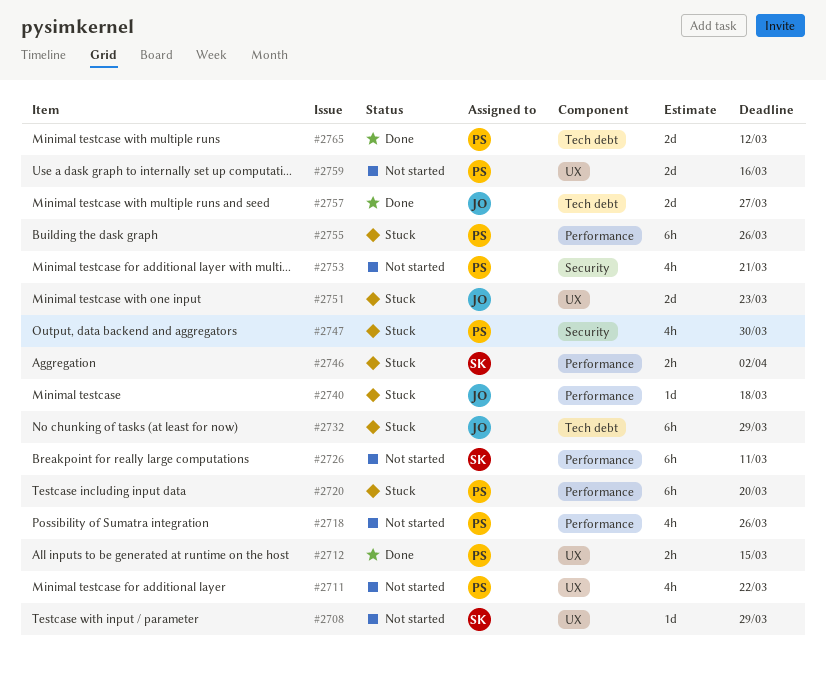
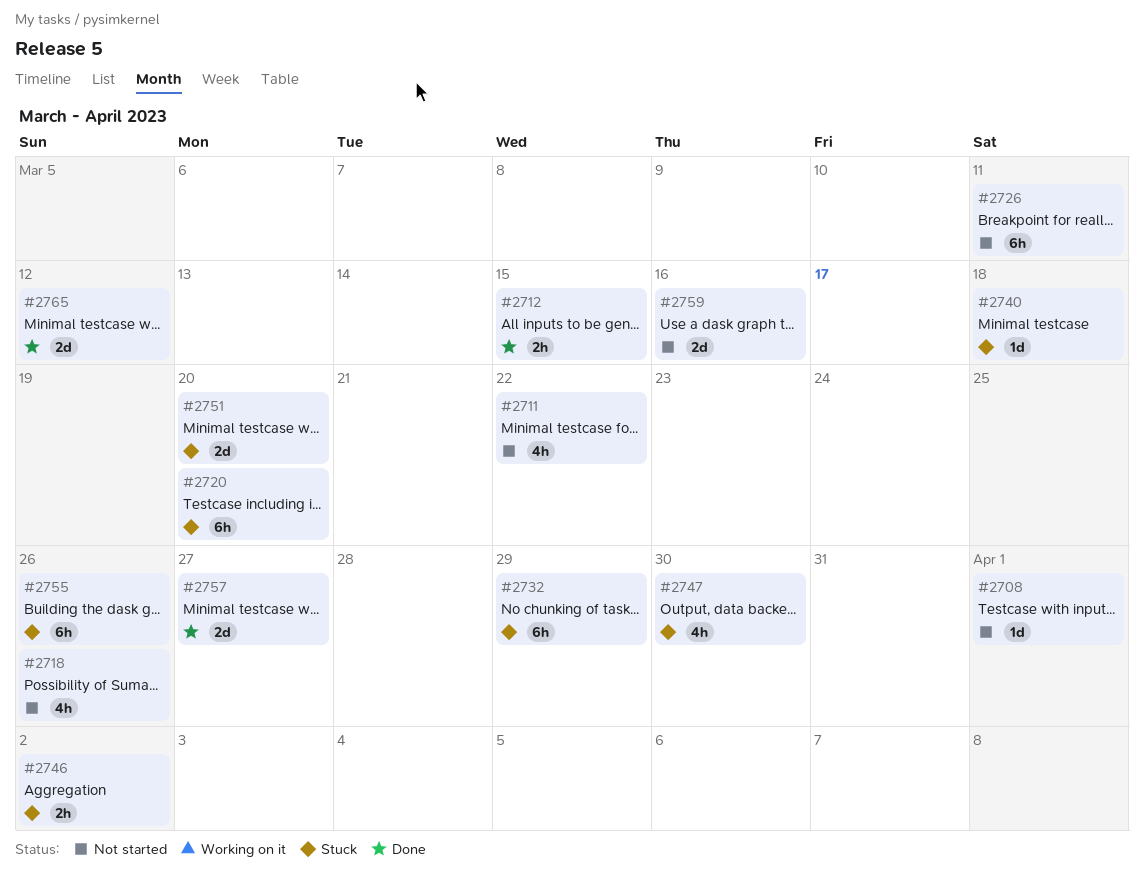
#2708, due: Mar 29 -> Apr 1
#2751, due: Mar 23 -> Mar 20
#2753: present -> none

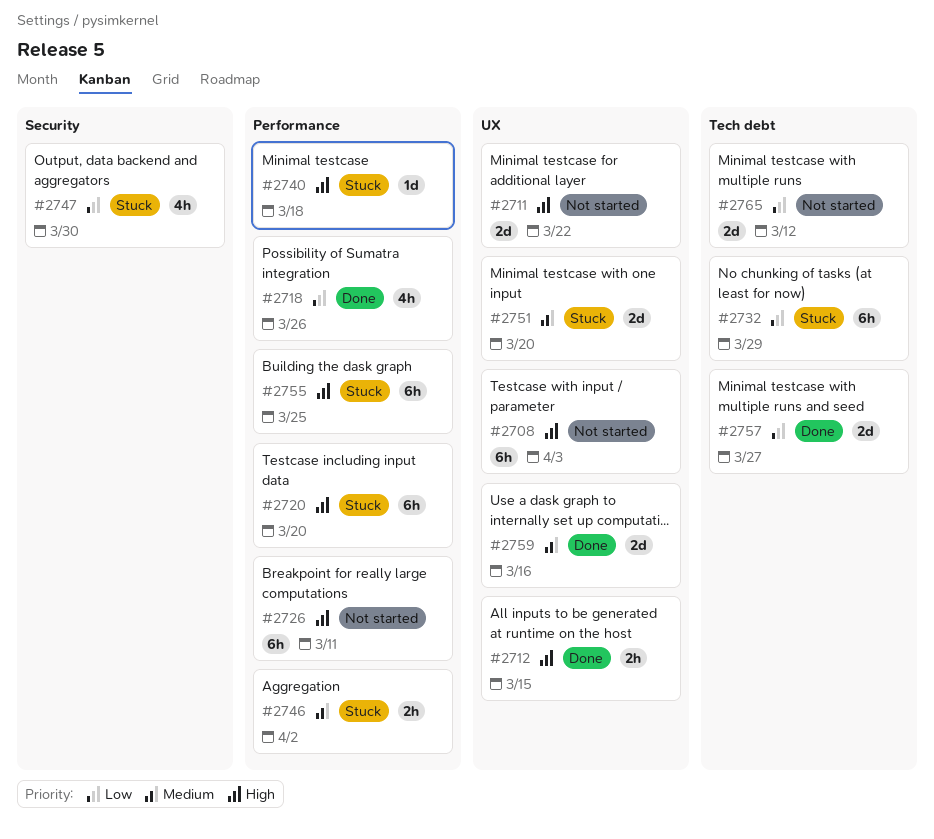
#2708, estimate: 1d -> 6h
#2708, due: Apr 1 -> Apr 3
#2711, estimate: 4h -> 2d
#2718, status: Not started -> Done
#2755, due: Mar 26 -> Mar 25
#2759, status: Not started -> Done
#2765, status: Done -> Not started

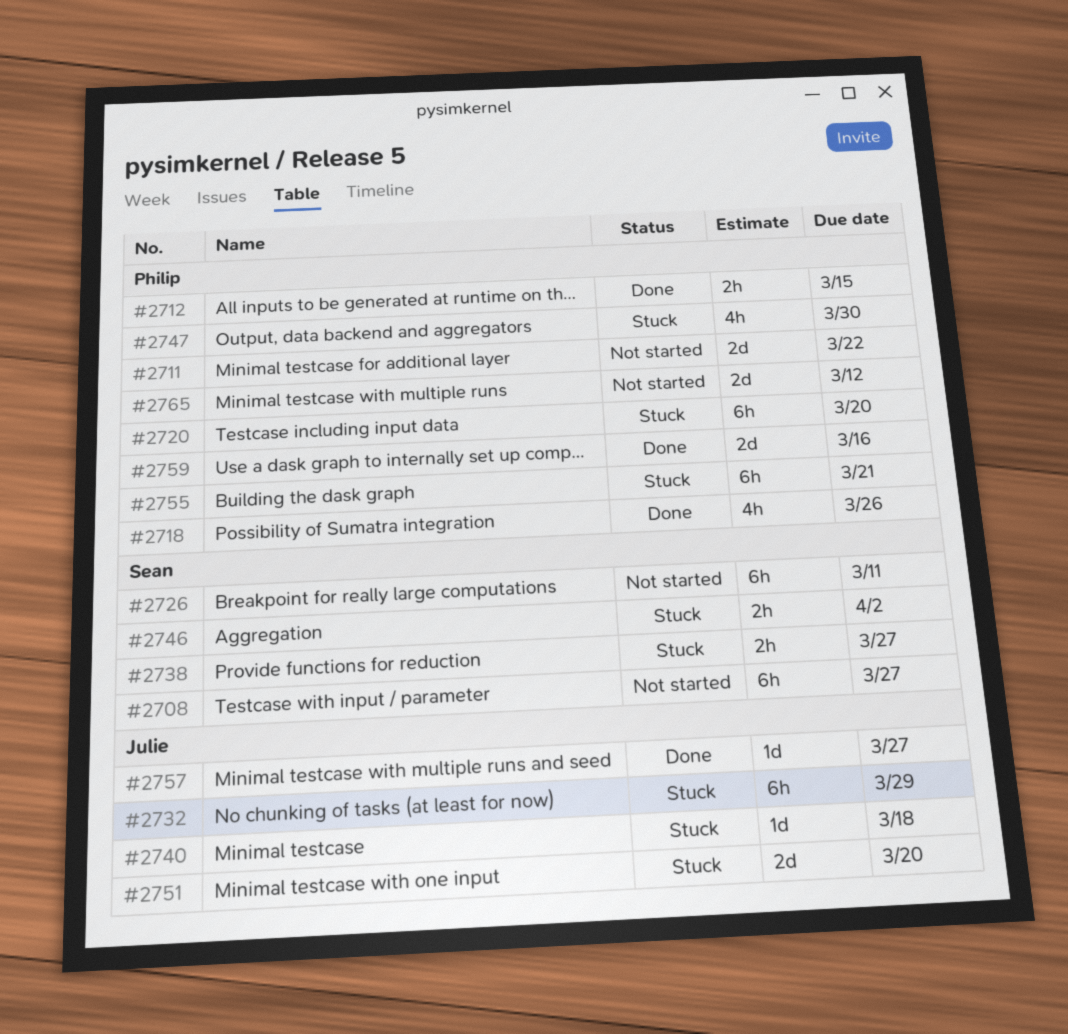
#2708, due: Apr 3 -> Mar 27
#2738: none -> present
#2755, due: Mar 25 -> Mar 21
#2757, estimate: 2d -> 1d

